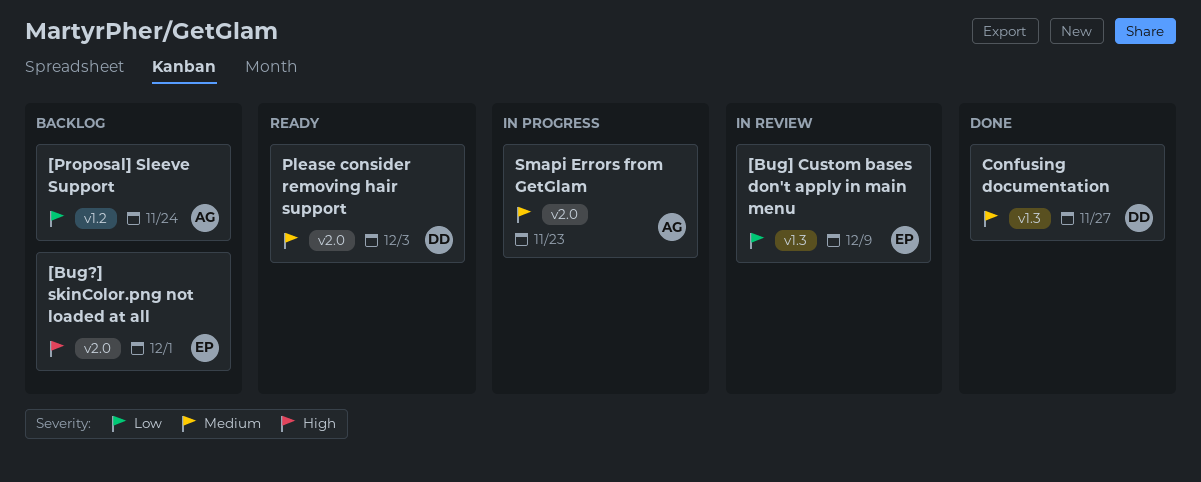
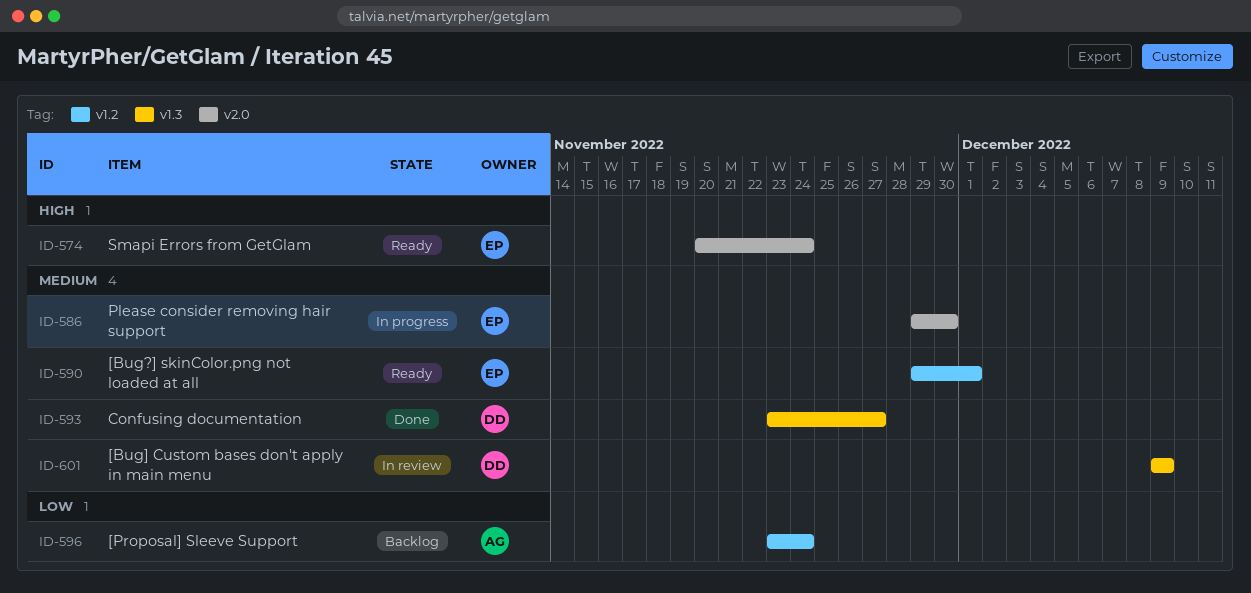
[Bug?] skinColor.png not loaded at all, status: Backlog -> Ready
[Bug?] skinColor.png not loaded at all, priority: High -> Medium
[Bug?] skinColor.png not loaded at all, label: v2.0 -> v1.2
[Bug] Custom bases don't apply in main menu, owner: EP -> DD
[Bug] Custom bases don't apply in main menu, priority: Low -> Medium
Please consider removing hair support, status: Ready -> In progress
Please consider removing hair support, owner: DD -> EP
Please consider removing hair support, due: Dec 3 -> Nov 30
Smapi Errors from GetGlam, status: In progress -> Ready
Smapi Errors from GetGlam, owner: AG -> EP
Smapi Errors from GetGlam, priority: Medium -> High
Smapi Errors from GetGlam, due: Nov 23 -> Nov 24

